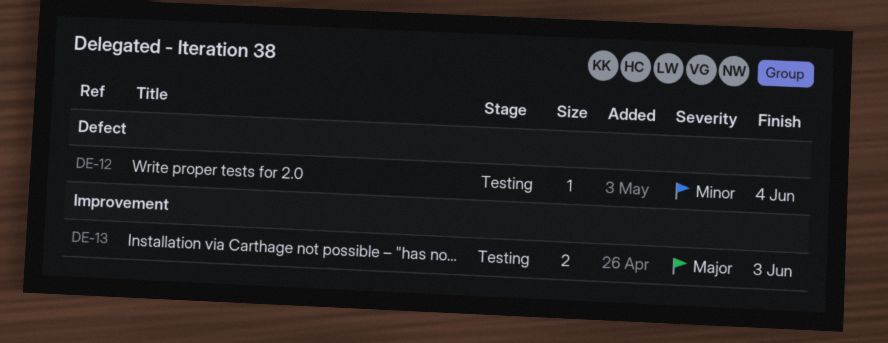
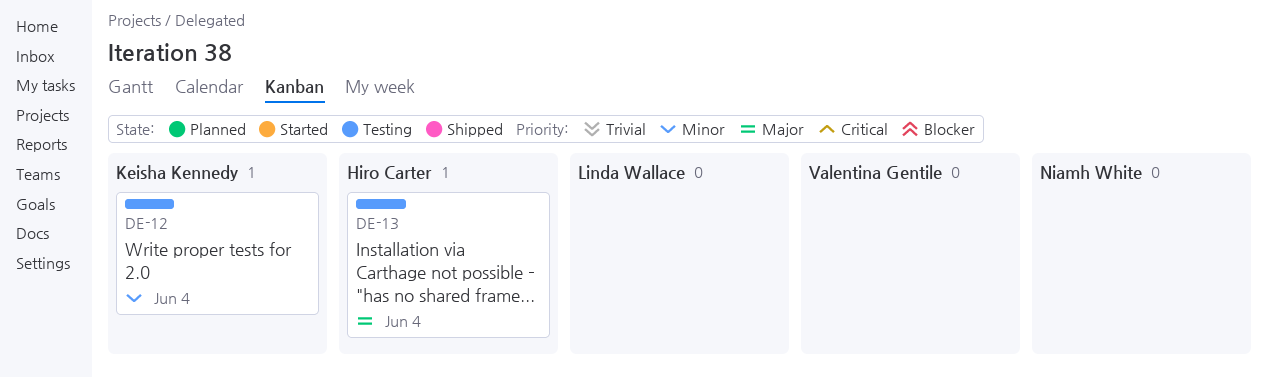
DE-13, due: Jun 3 -> Jun 4

